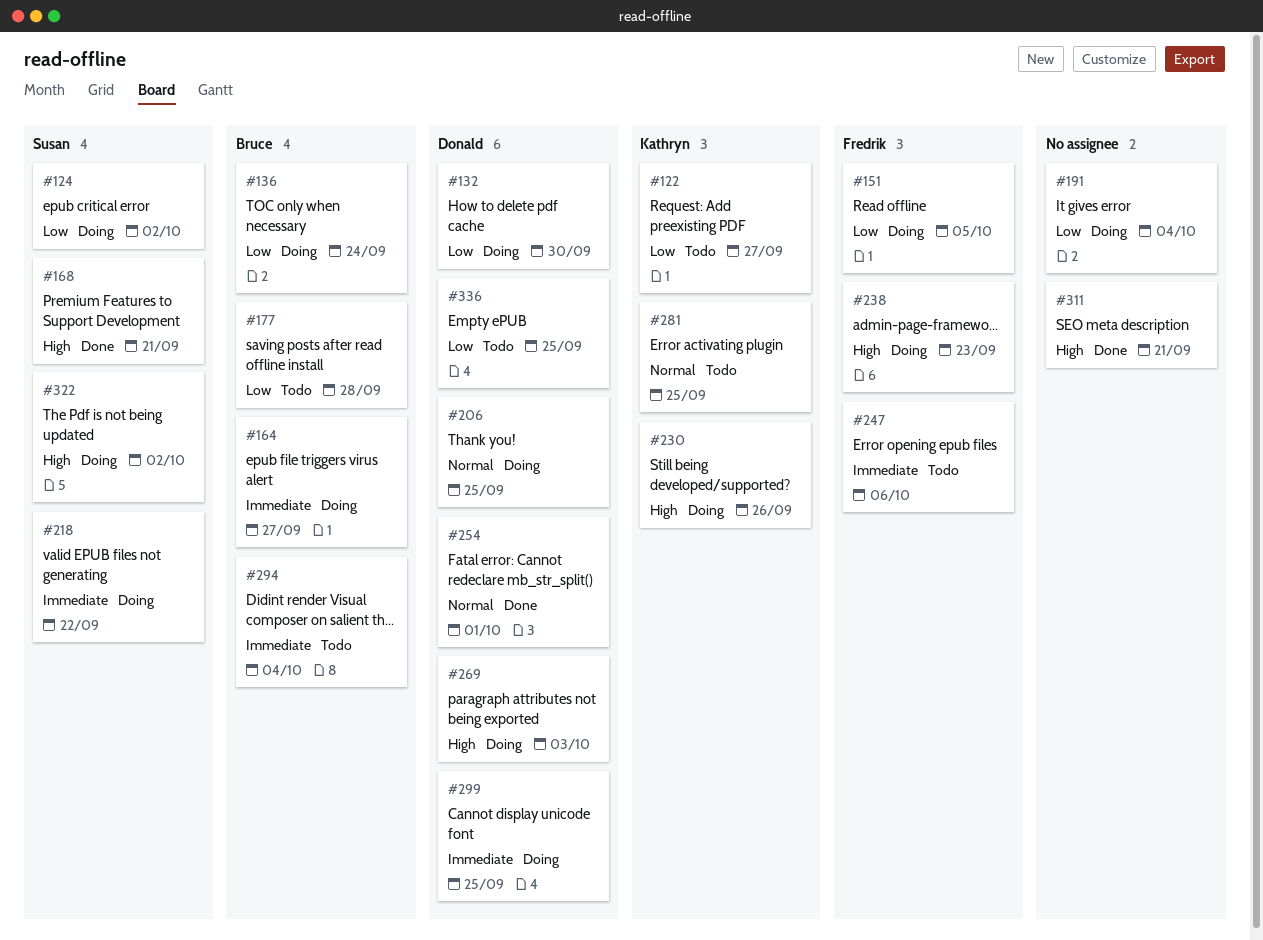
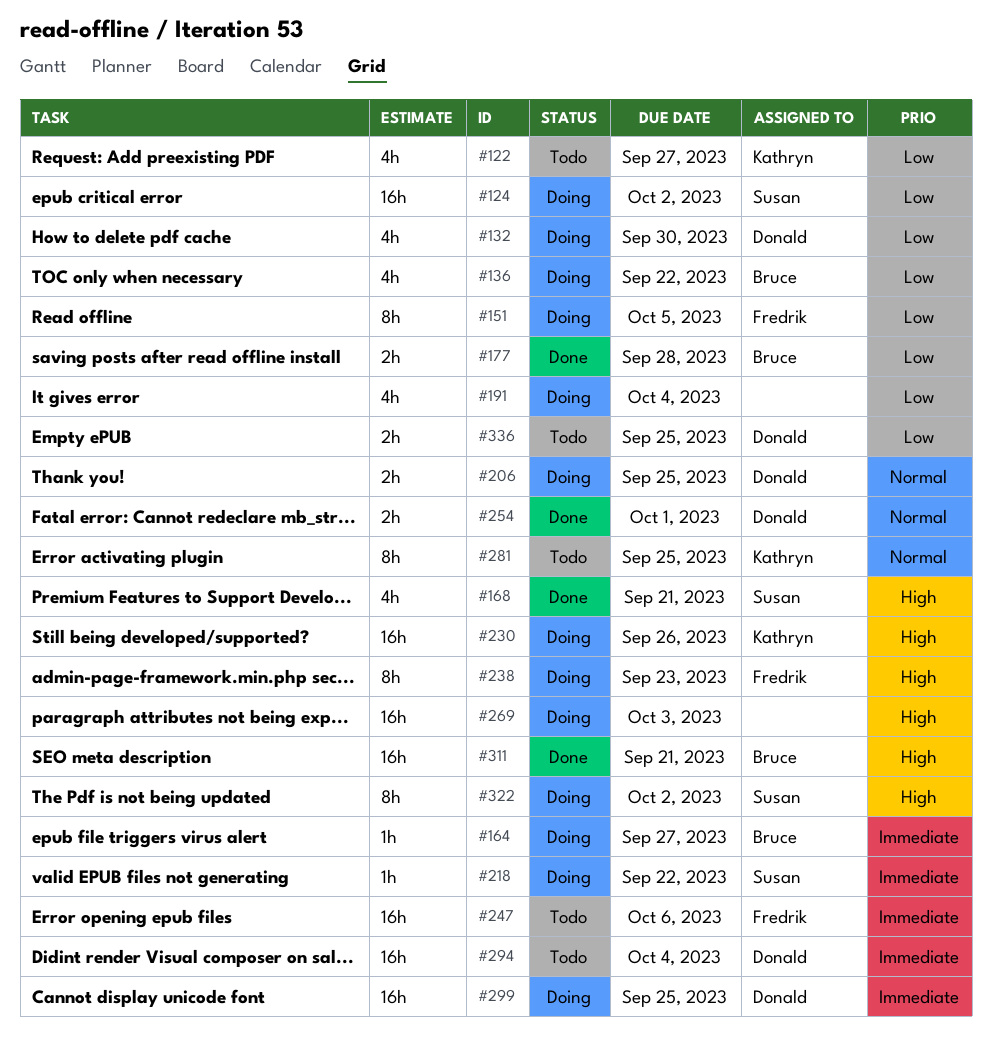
#136, due: Sep 24 -> Sep 22
#177, status: Todo -> Done
#269, owner: Donald -> none
#294, owner: Bruce -> Donald
#311, owner: none -> Bruce

